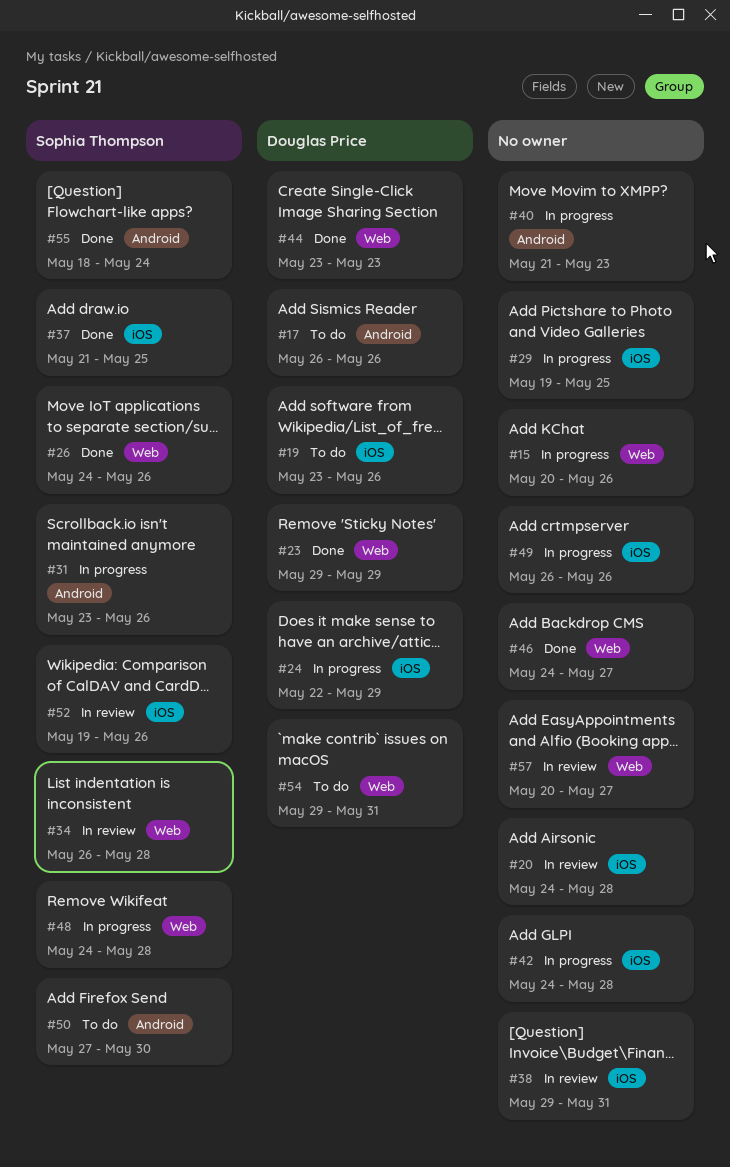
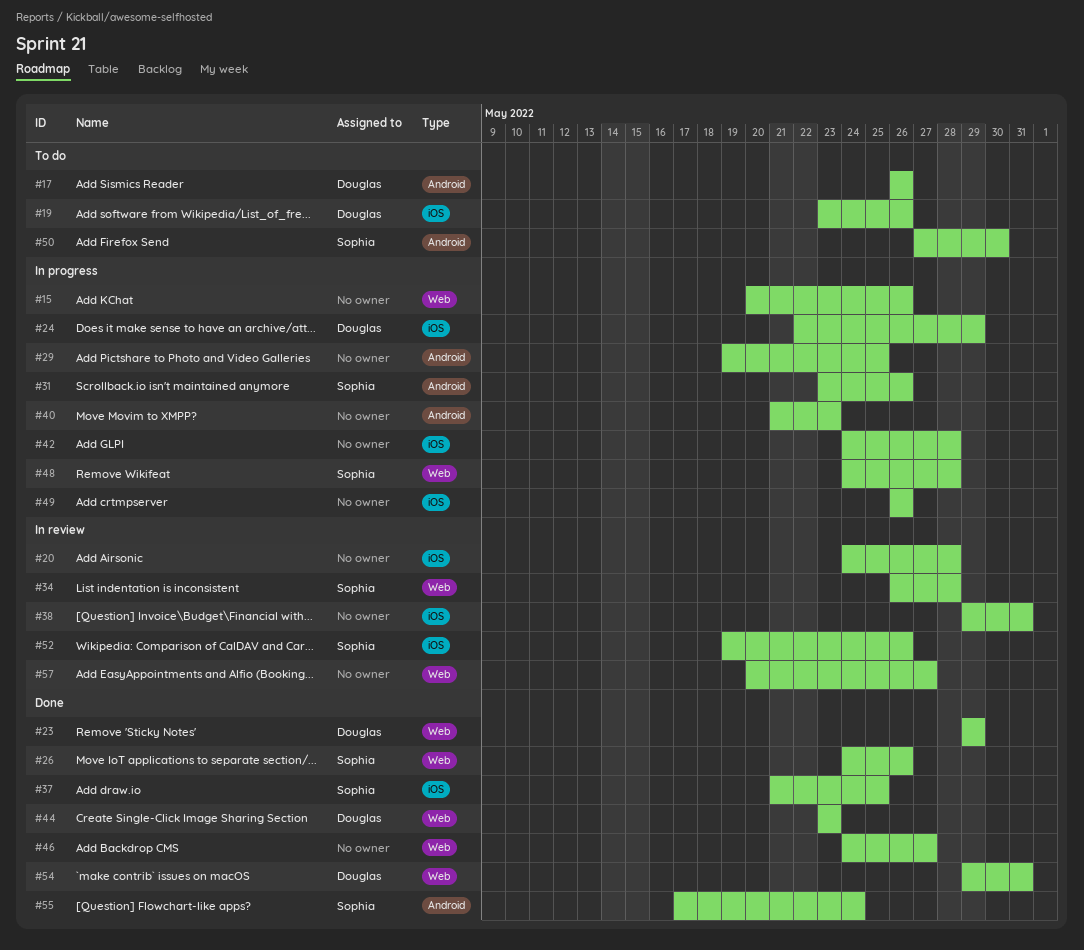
#29, label: iOS -> Android
#54, status: To do -> Done
#55, start: May 18 -> May 17

